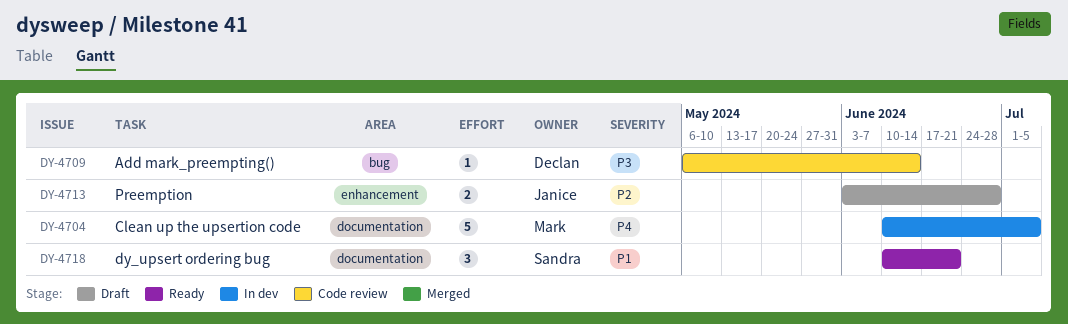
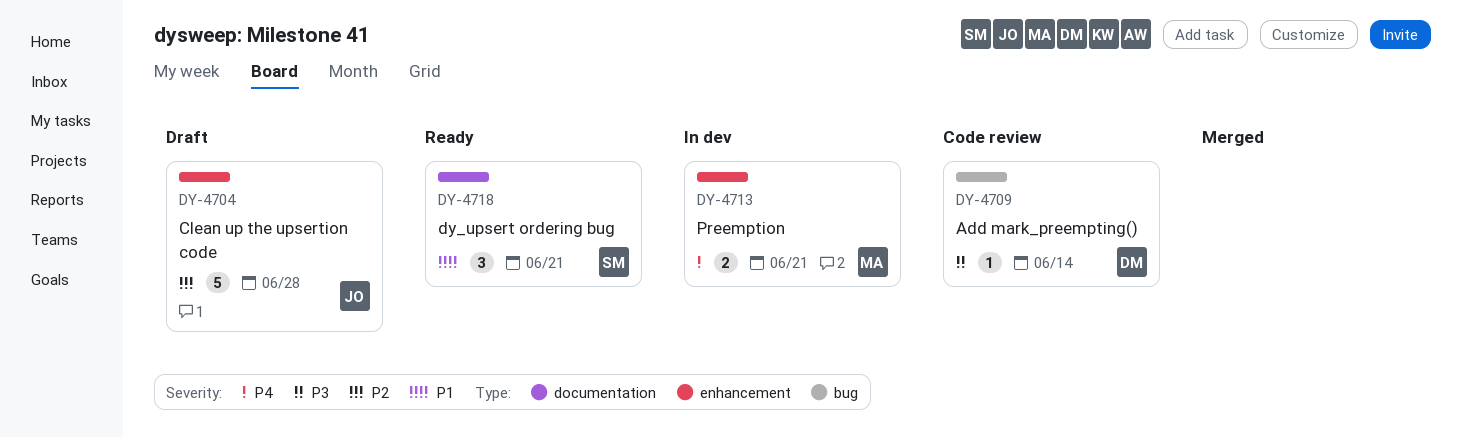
DY-4704, status: In dev -> Draft
DY-4704, owner: Mark -> Janice
DY-4704, priority: P4 -> P2
DY-4704, label: documentation -> enhancement
DY-4704, due: Jul 5 -> Jun 28
DY-4713, status: Draft -> In dev
DY-4713, owner: Janice -> Mark
DY-4713, priority: P2 -> P4
DY-4713, due: Jun 28 -> Jun 21

